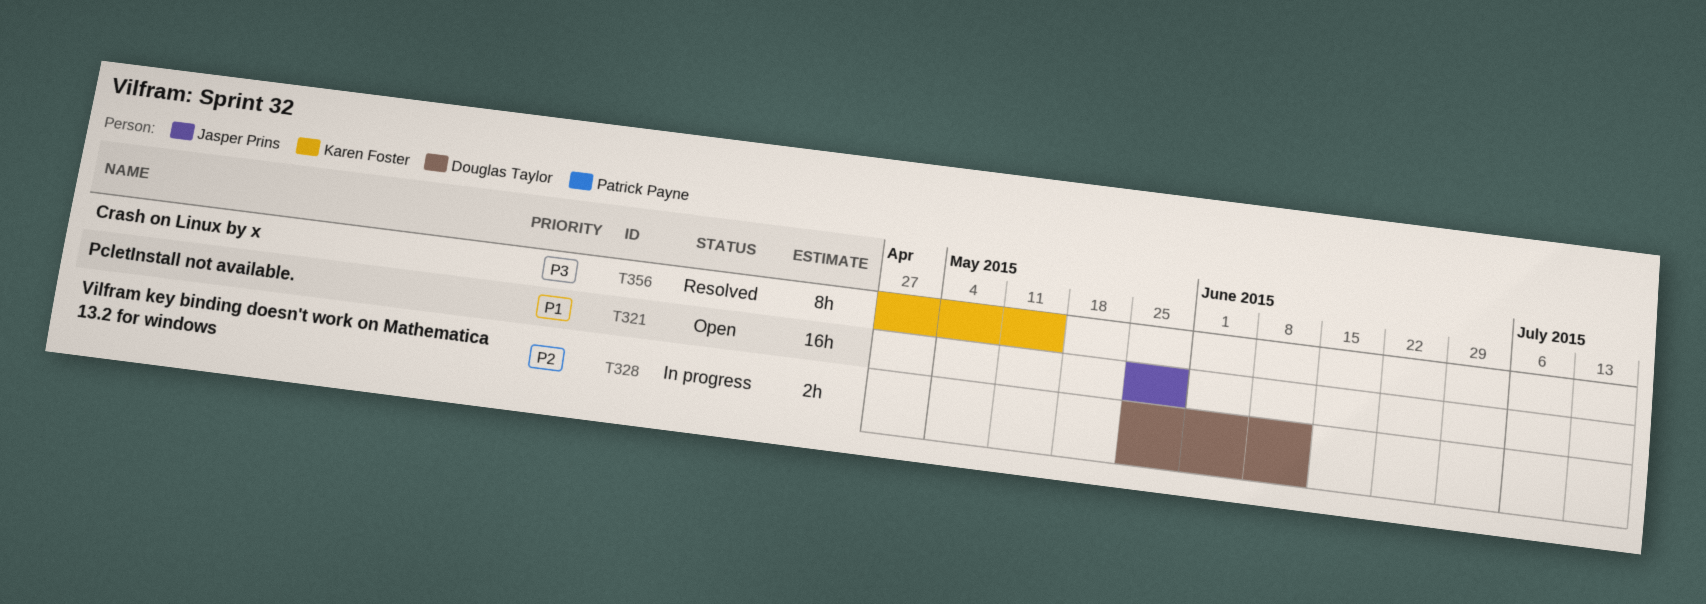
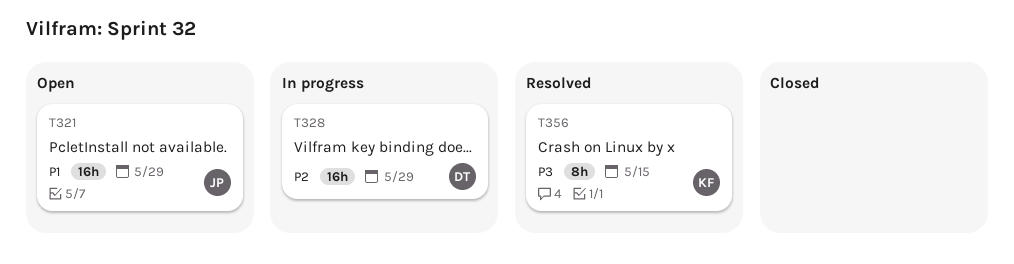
T328, estimate: 2h -> 16h
T328, due: Jun 12 -> May 29

